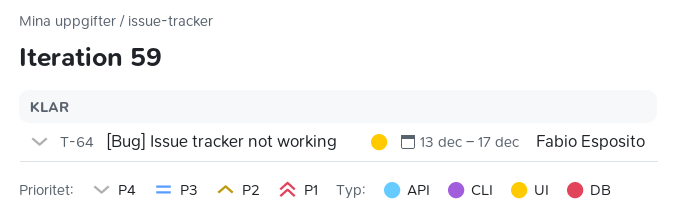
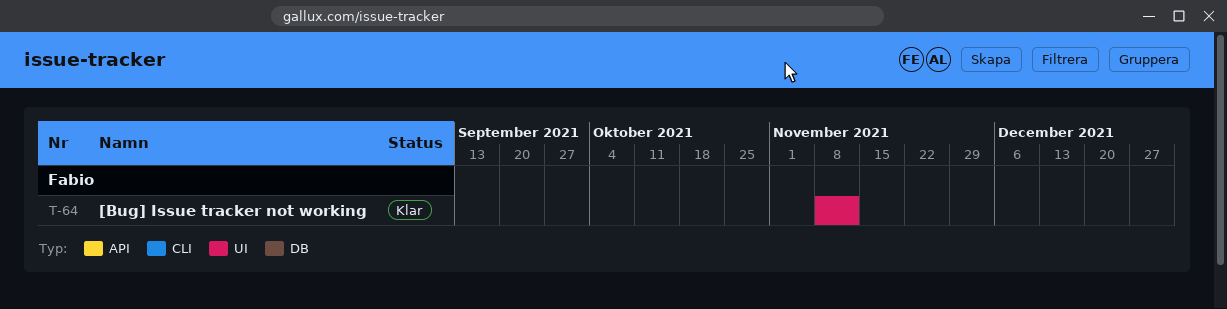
T-64, start: Dec 13 -> Nov 8
T-64, due: Dec 17 -> Nov 12

